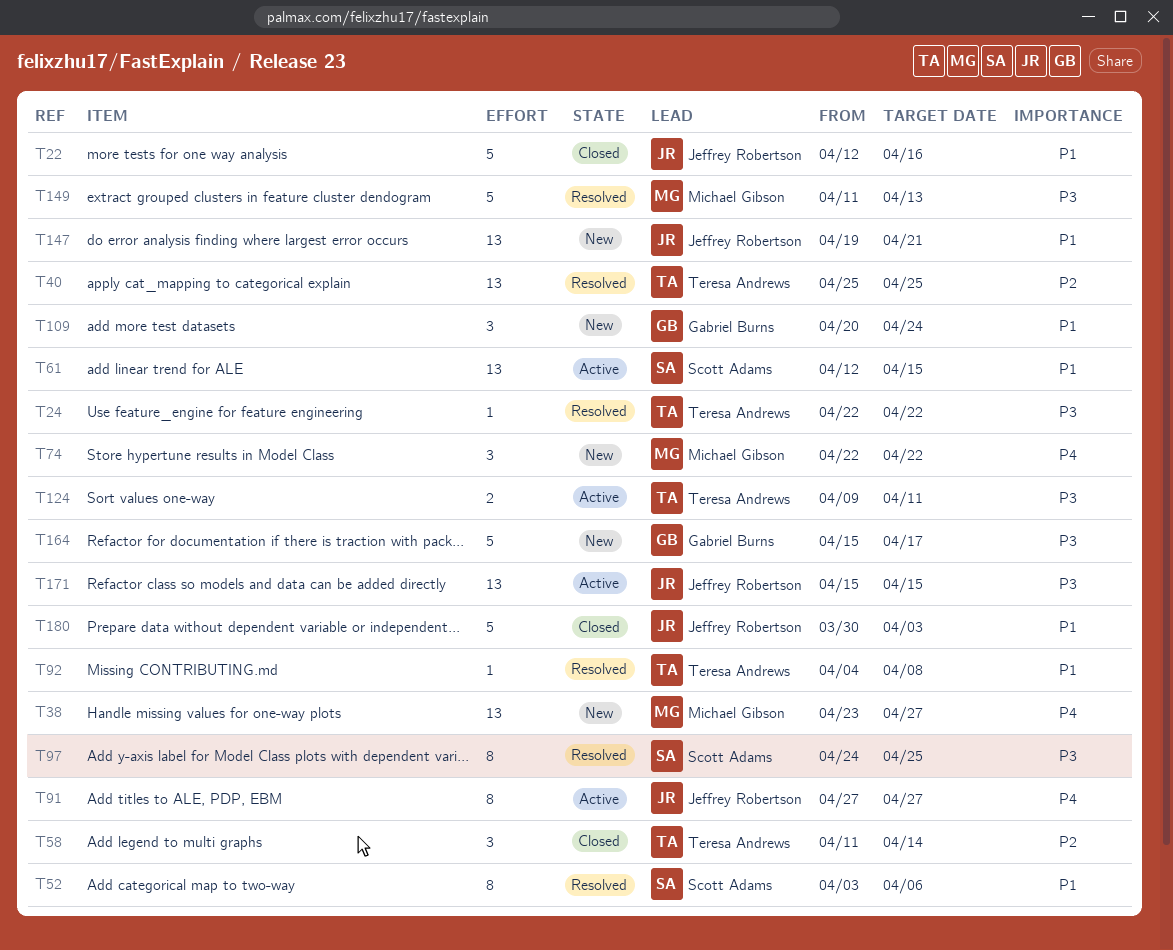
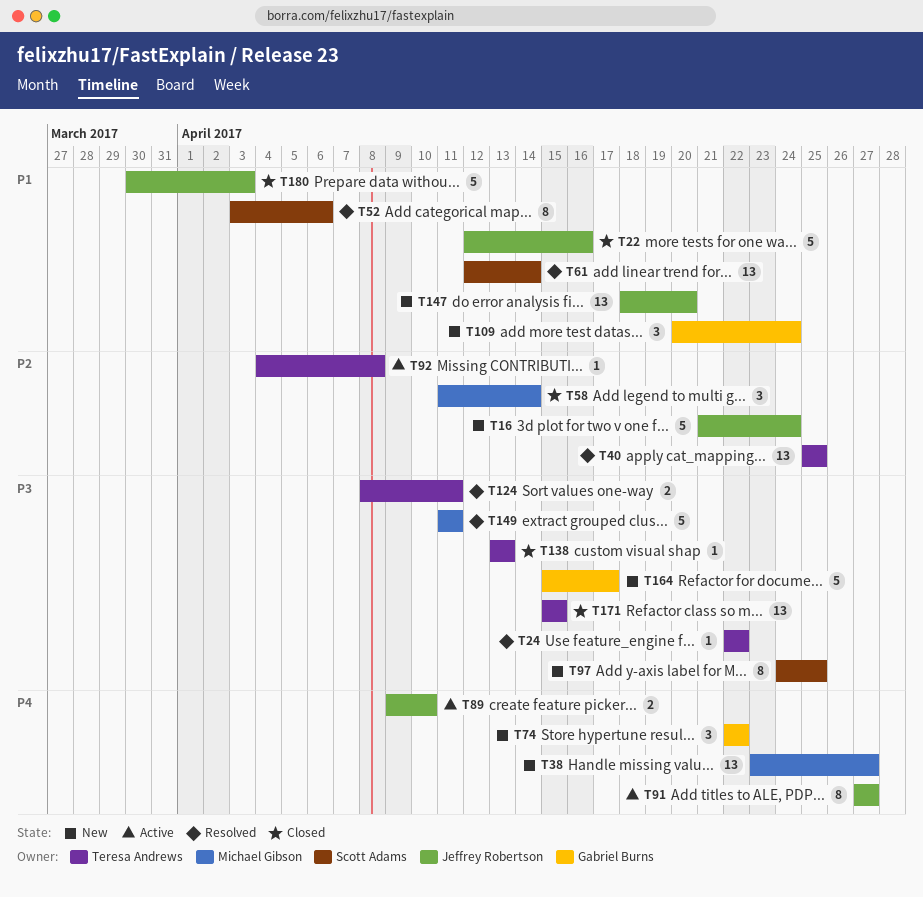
T16: none -> present
T58, owner: Teresa Andrews -> Michael Gibson
T61, status: Active -> Resolved
T61, due: Apr 15 -> Apr 14
T74, owner: Michael Gibson -> Gabriel Burns
T89: none -> present
T92, status: Resolved -> Active
T92, priority: P1 -> P2
T97, status: Resolved -> New
T124, status: Active -> Resolved
T124, start: Apr 9 -> Apr 8
T138: none -> present
T147, start: Apr 19 -> Apr 18
T147, due: Apr 21 -> Apr 20
T149, due: Apr 13 -> Apr 11
T171, status: Active -> Closed
T171, owner: Jeffrey Robertson -> Teresa Andrews

